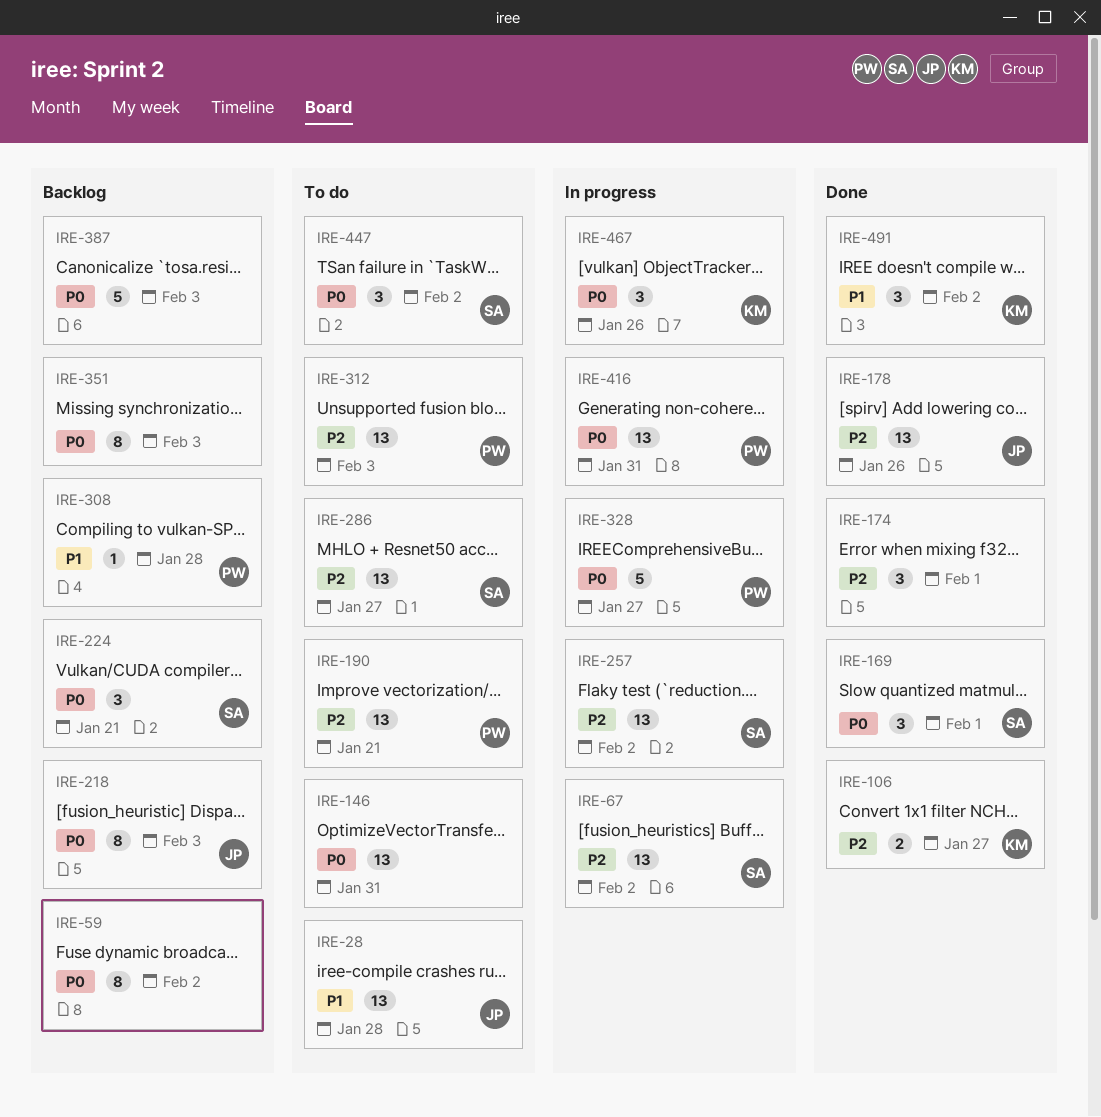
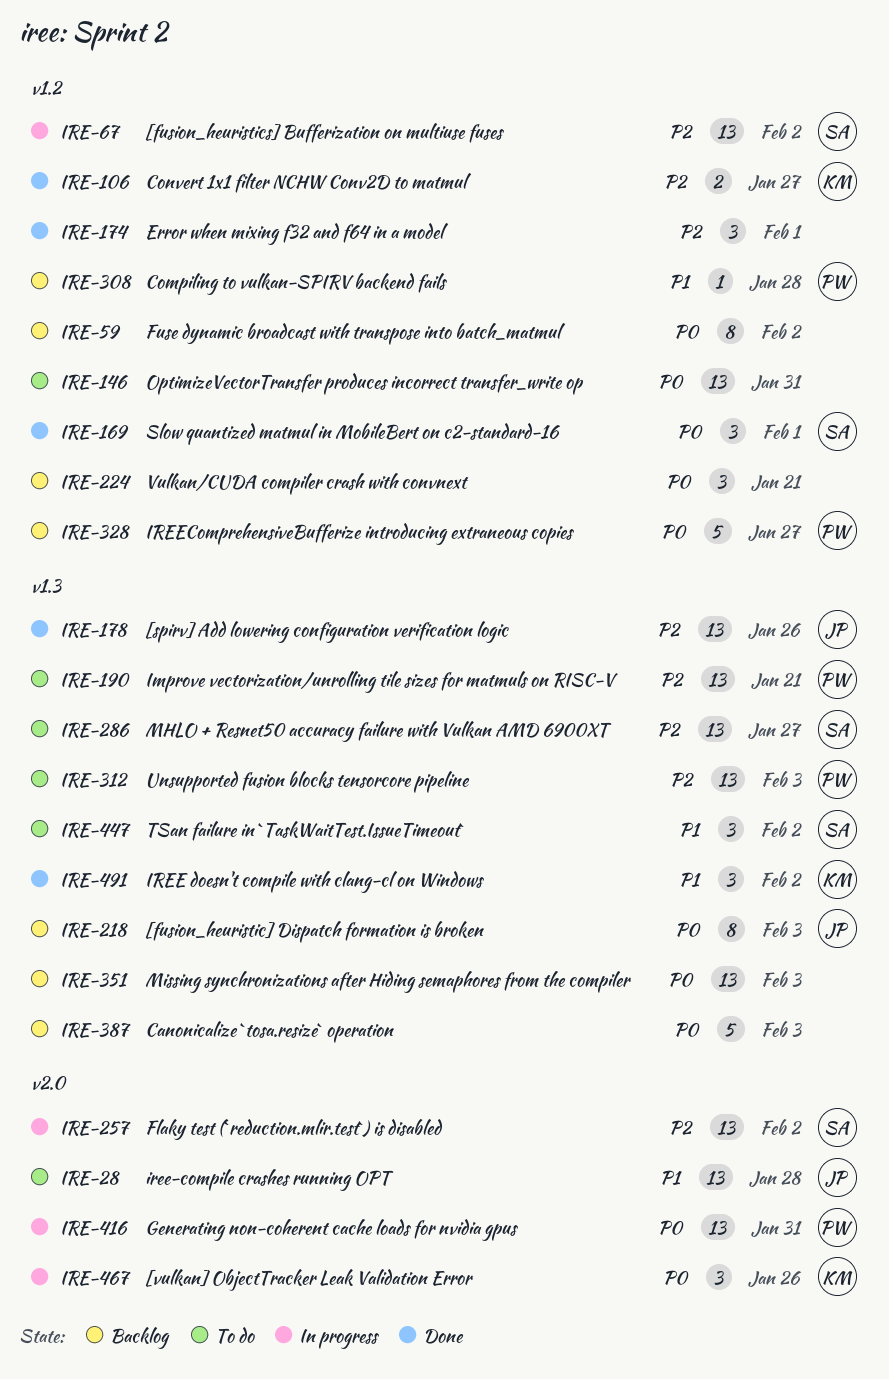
IRE-224, owner: SA -> none
IRE-328, status: In progress -> Backlog
IRE-351, estimate: 8 -> 13
IRE-447, priority: P0 -> P1

